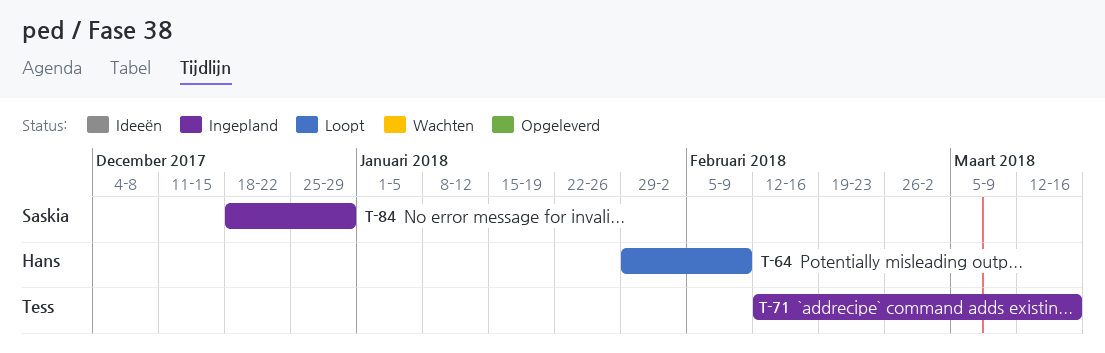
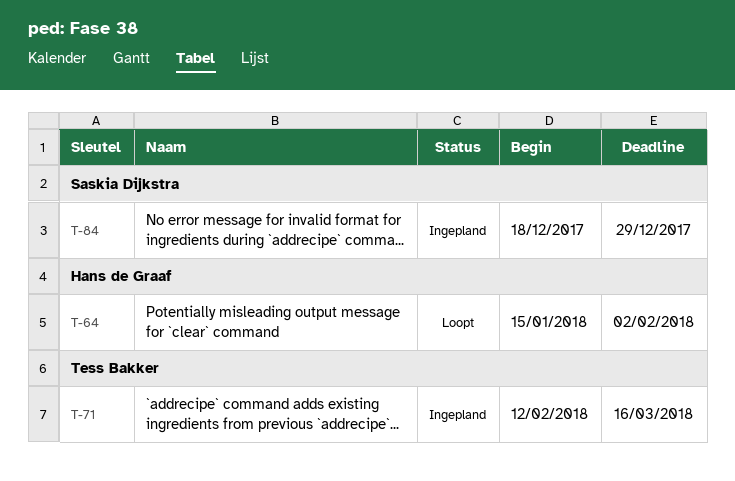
T-64, start: Jan 29 -> Jan 15
T-64, due: Feb 9 -> Feb 2

